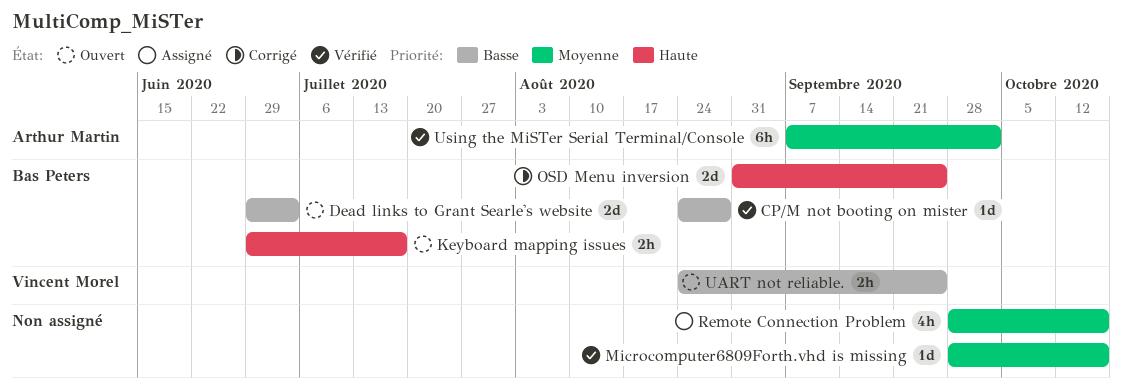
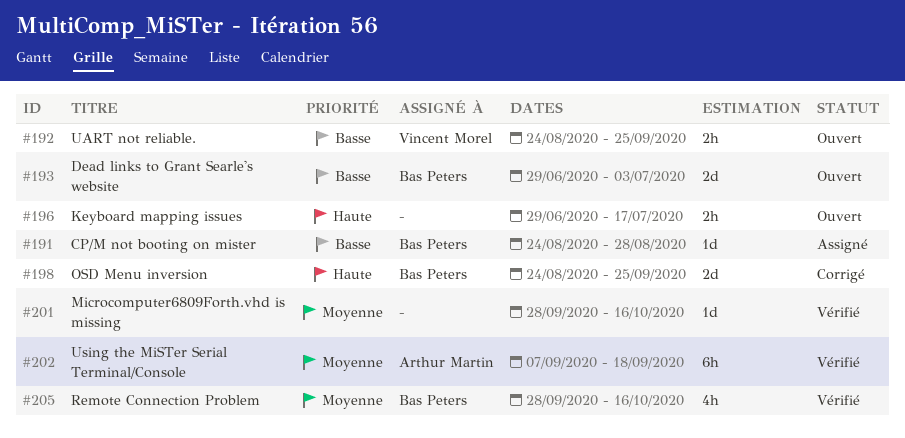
CP/M not booting on mister, status: Vérifié -> Assigné
Keyboard mapping issues, owner: Bas Peters -> none
OSD Menu inversion, start: Aug 31 -> Aug 24
Remote Connection Problem, status: Assigné -> Vérifié
Remote Connection Problem, owner: none -> Bas Peters
Using the MiSTer Serial Terminal/Console, due: Oct 2 -> Sep 18

